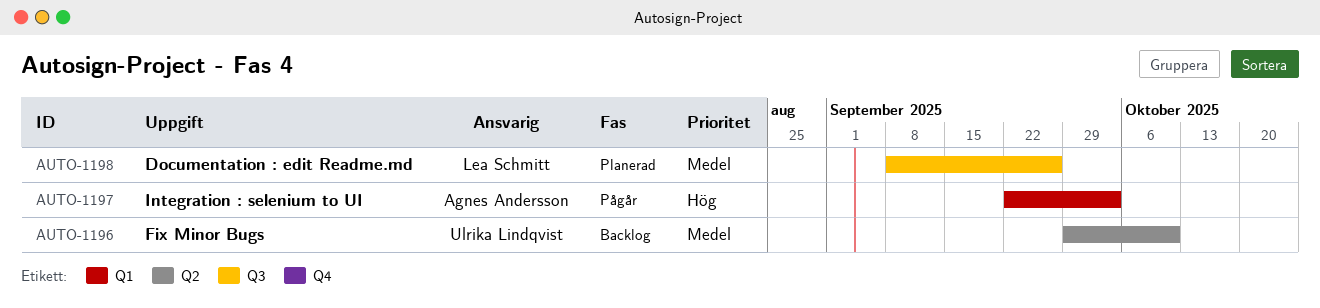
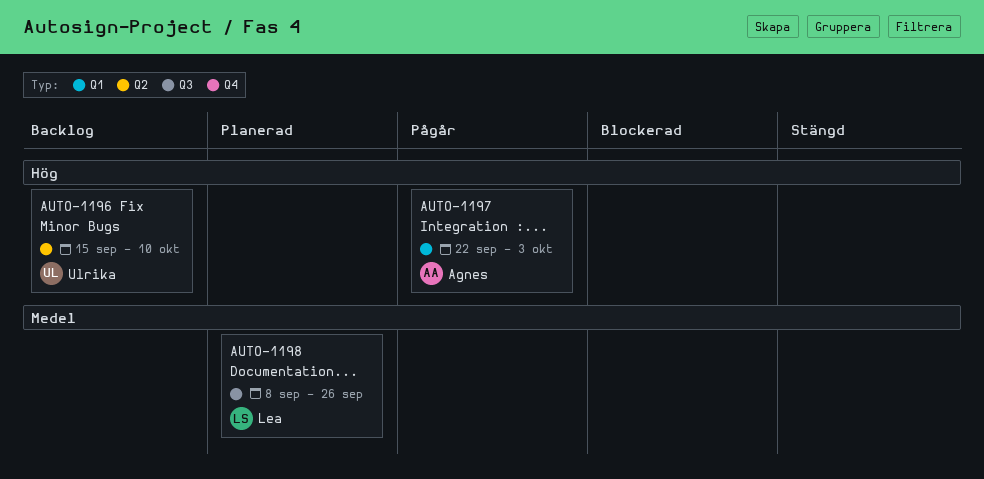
AUTO-1196, priority: Medel -> Hög
AUTO-1196, start: Sep 29 -> Sep 15

